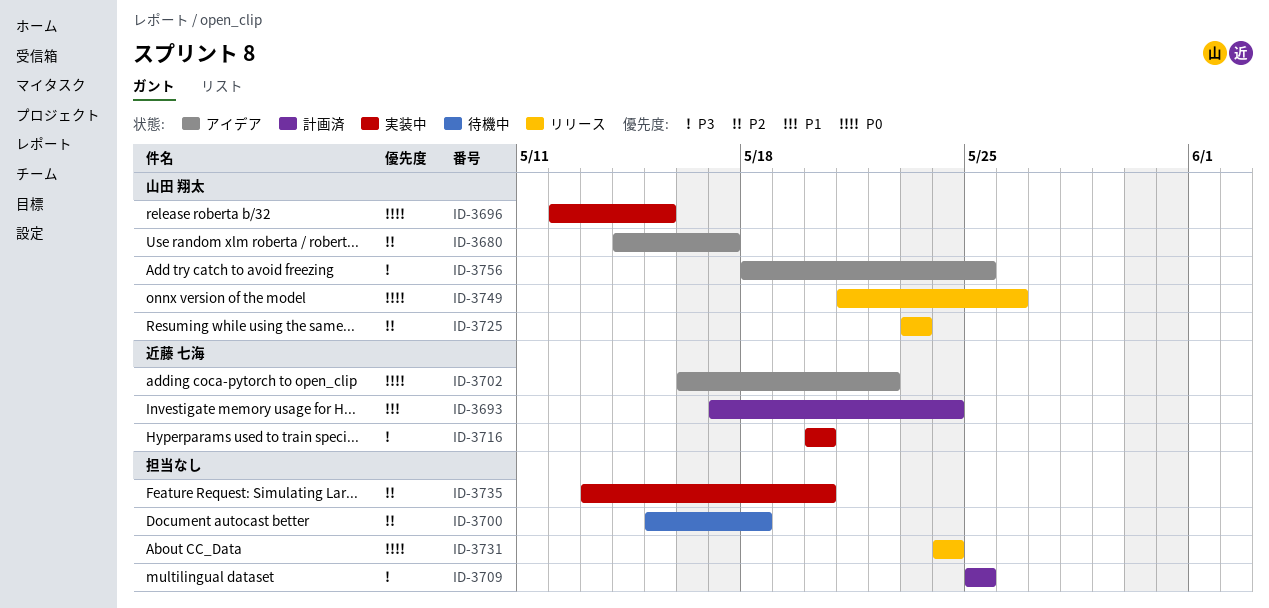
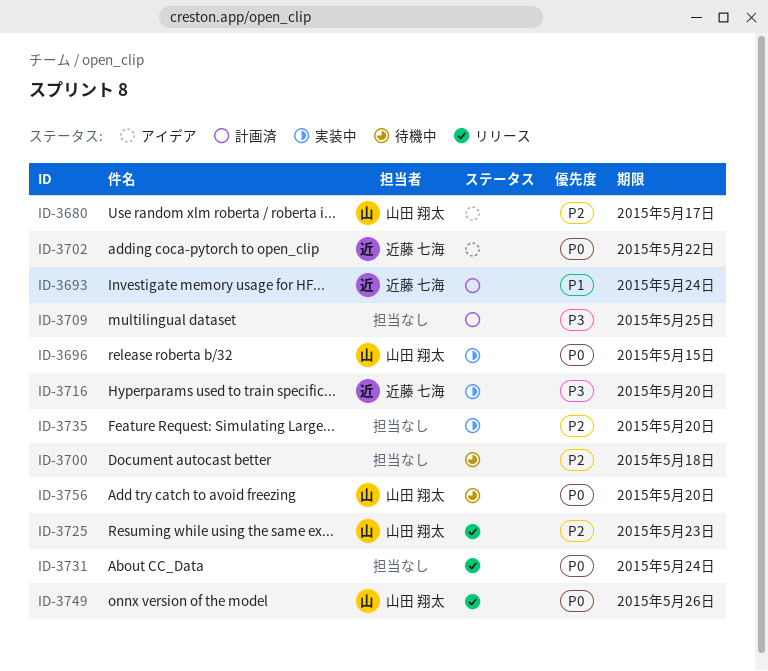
ID-3756, status: アイデア -> 待機中
ID-3756, priority: P3 -> P0
ID-3756, due: May 25 -> May 20

